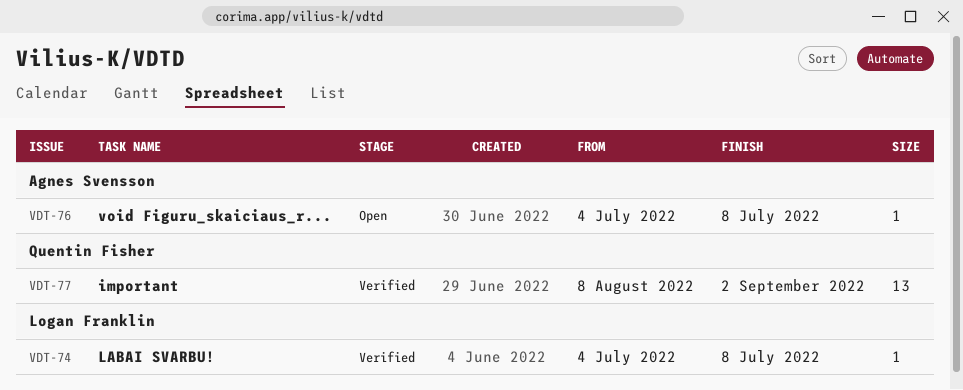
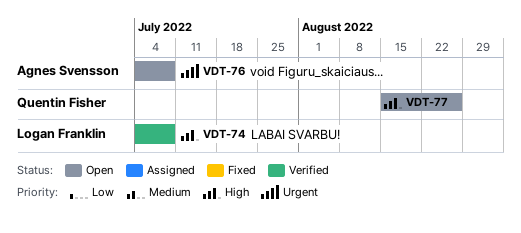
VDT-77, status: Verified -> Open
VDT-77, start: Aug 8 -> Aug 15
VDT-77, due: Sep 2 -> Aug 26

